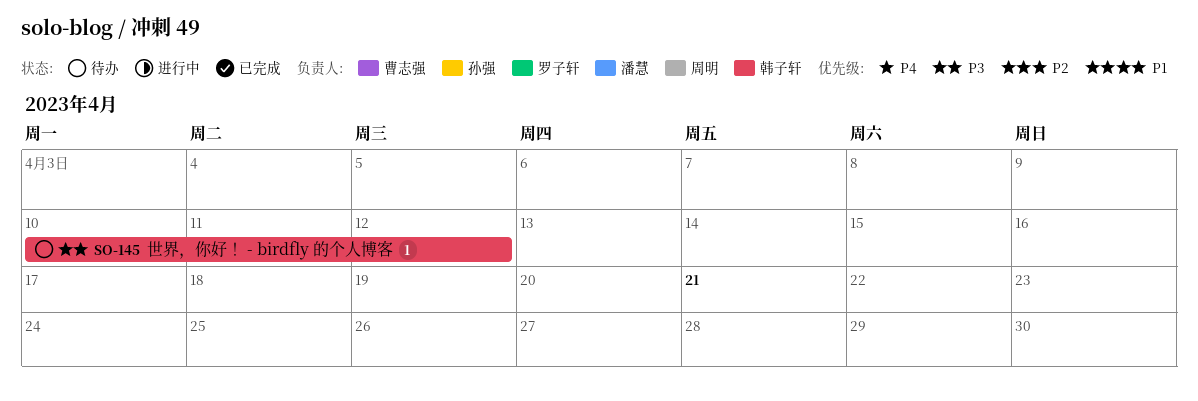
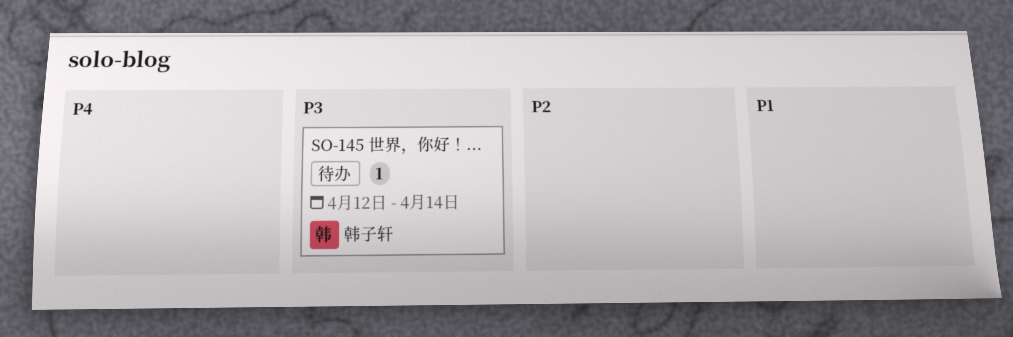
SO-145, start: Apr 10 -> Apr 12
SO-145, due: Apr 12 -> Apr 14

